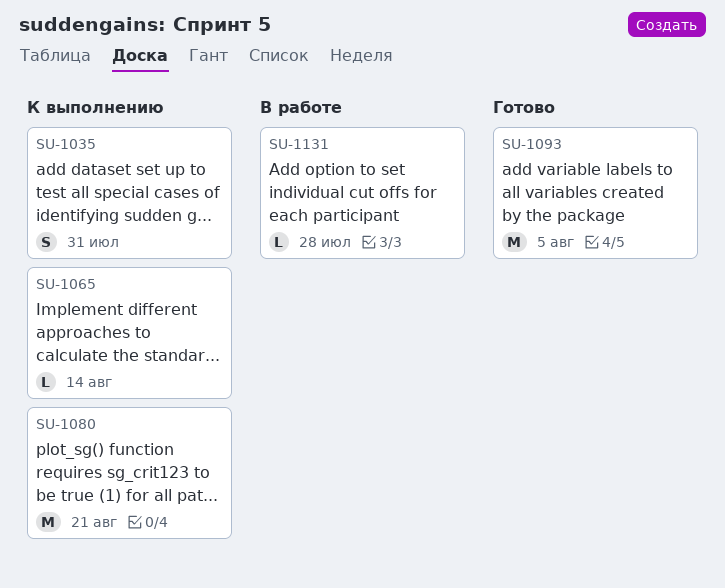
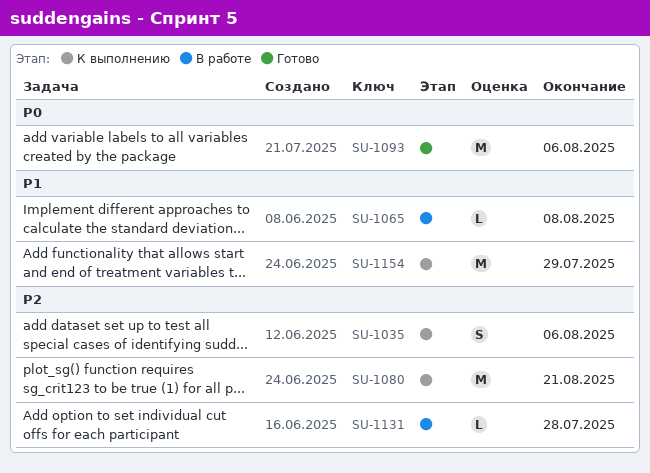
SU-1035, due: Jul 31 -> Aug 6
SU-1065, status: К выполнению -> В работе
SU-1065, due: Aug 14 -> Aug 8
SU-1093, due: Aug 5 -> Aug 6
SU-1154: none -> present

